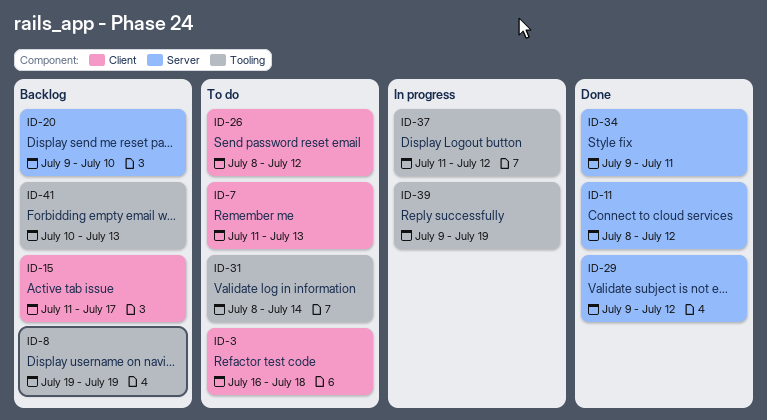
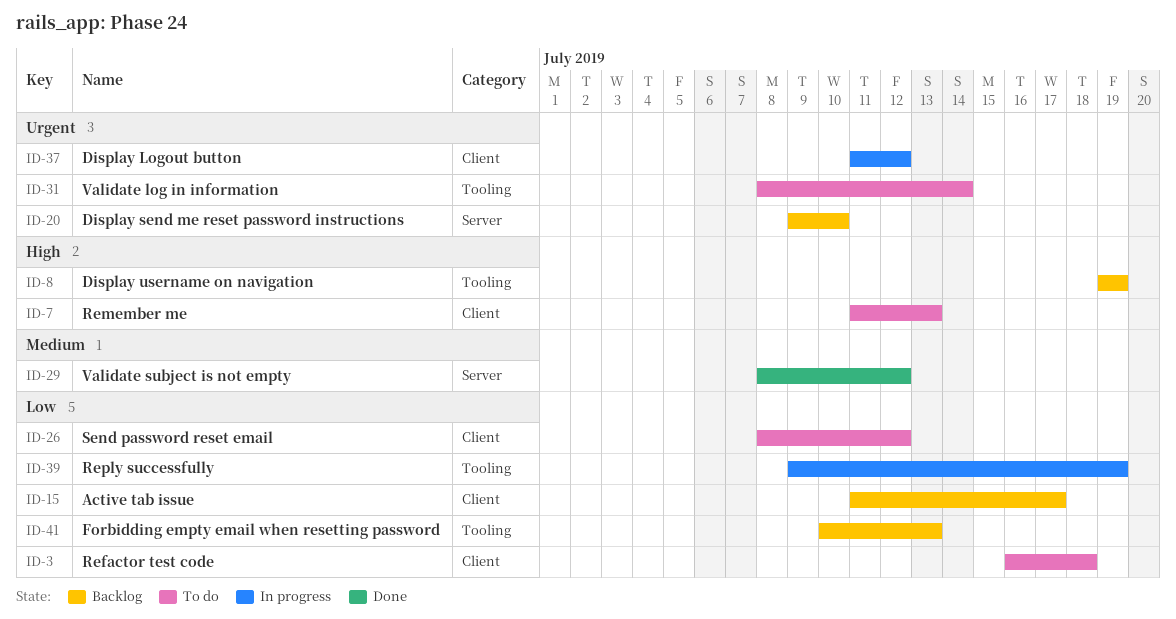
ID-11: present -> none
ID-29, start: Jul 9 -> Jul 8
ID-34: present -> none
ID-37, label: Tooling -> Client

